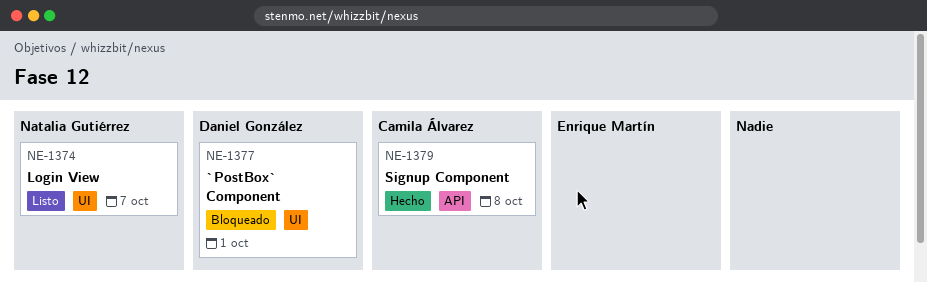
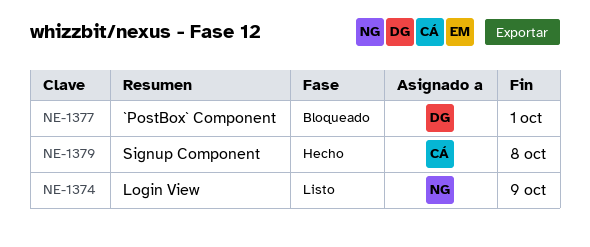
NE-1374, due: Oct 7 -> Oct 9

